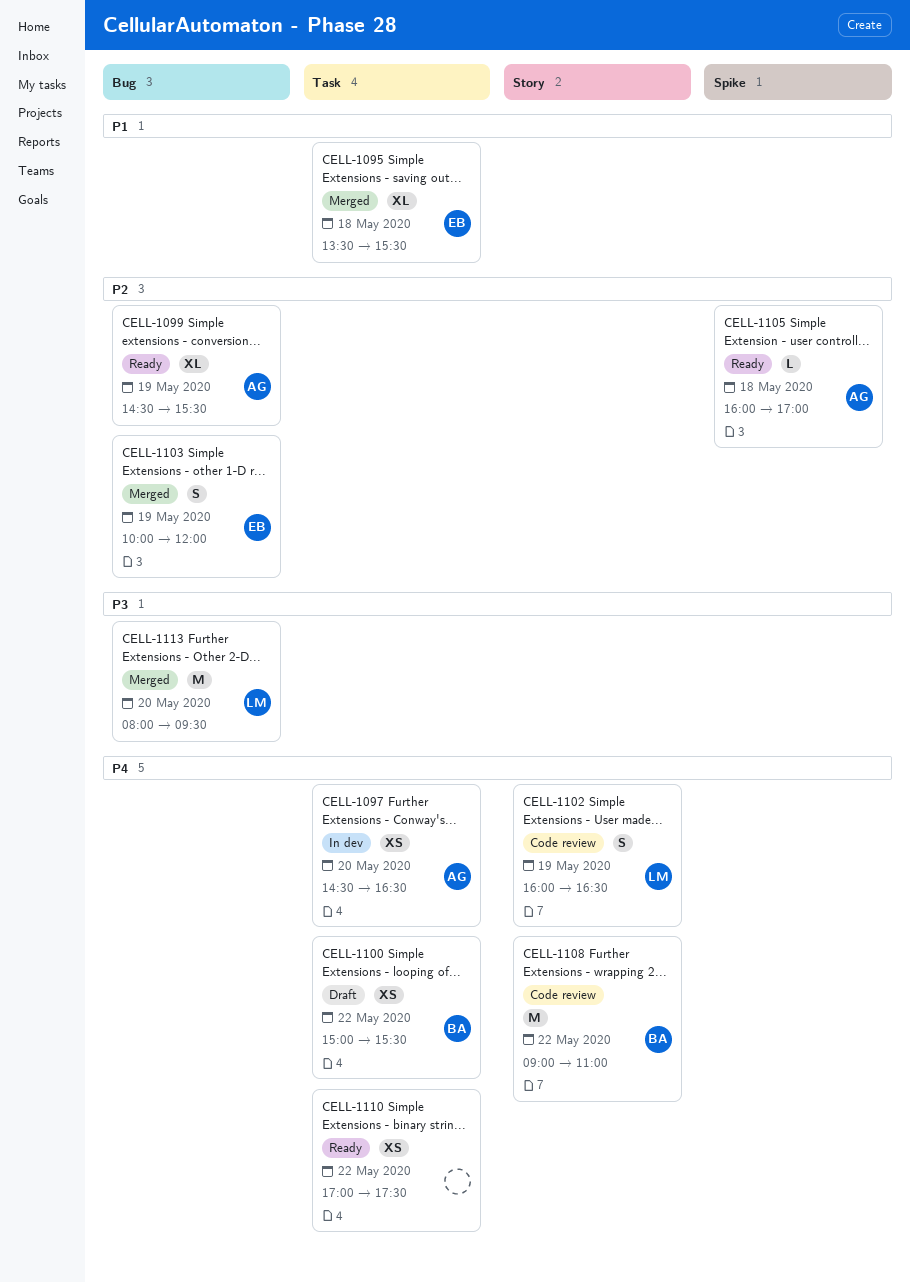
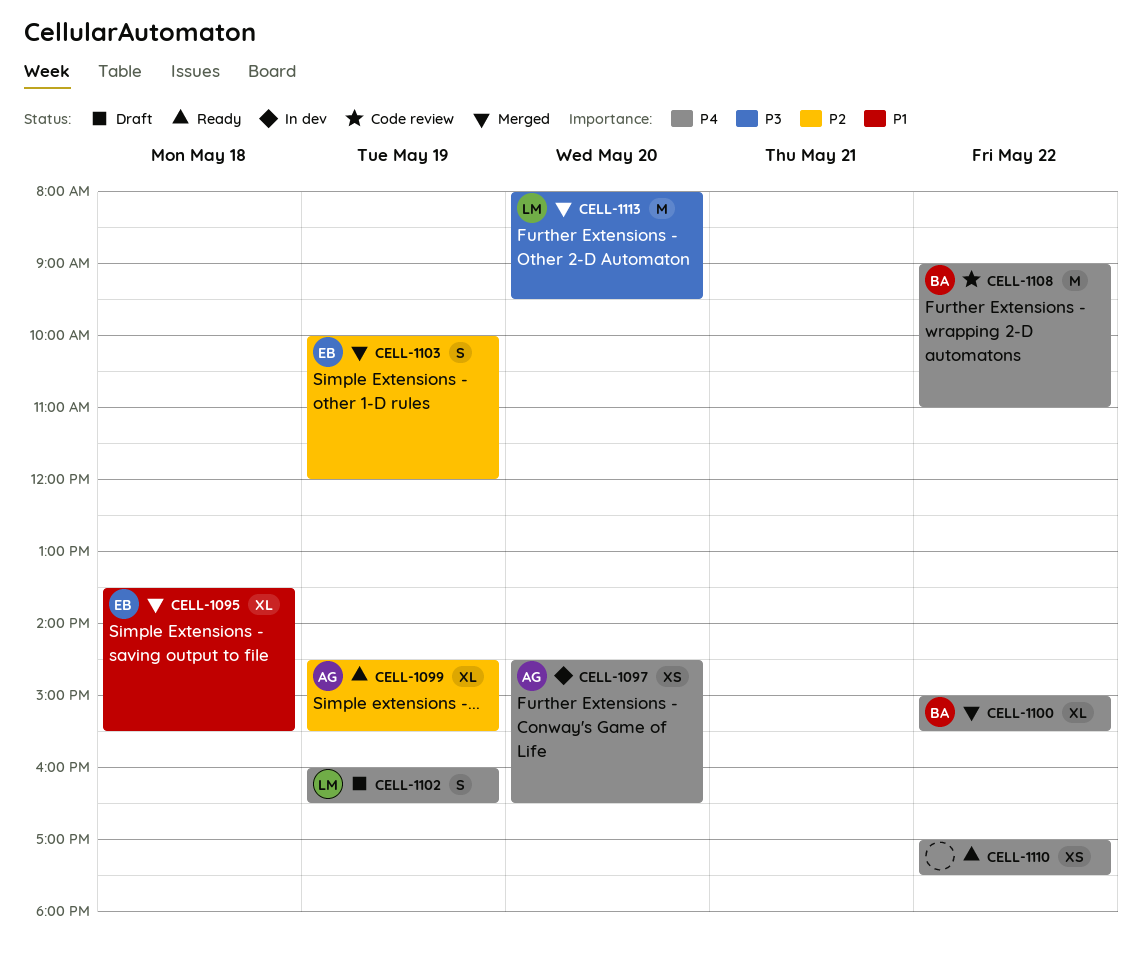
CELL-1100, status: Draft -> Merged
CELL-1100, estimate: XS -> XL
CELL-1102, status: Code review -> Draft
CELL-1105: present -> none

